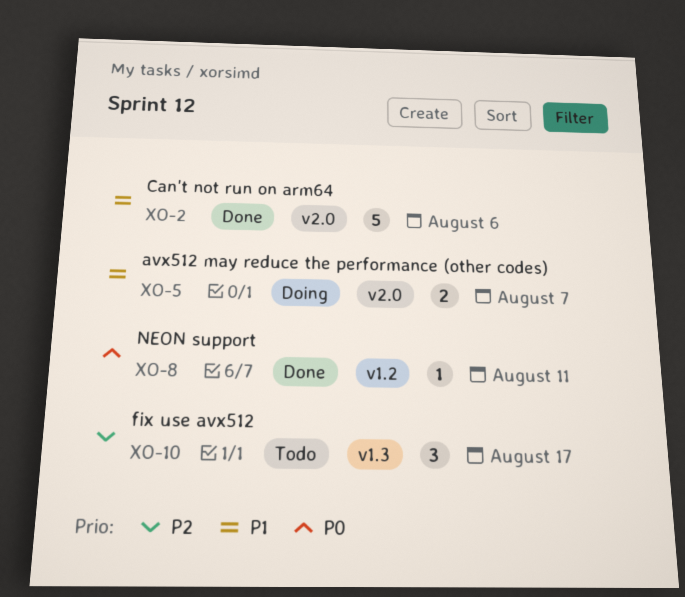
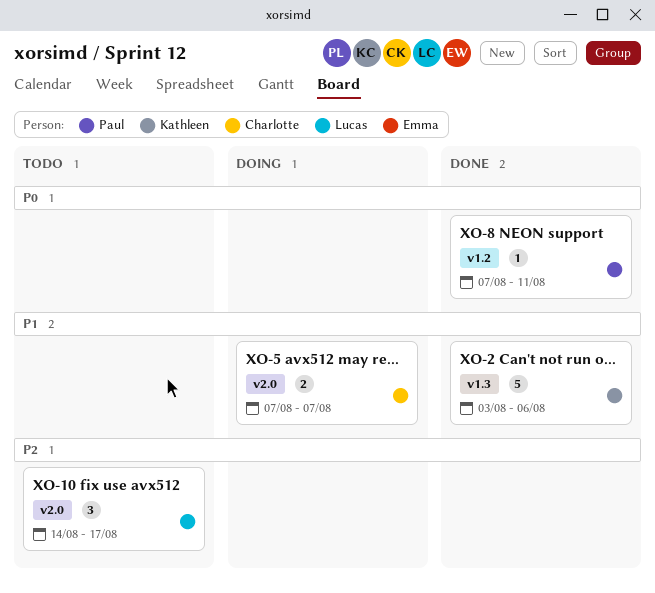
XO-2, label: v2.0 -> v1.3
XO-10, label: v1.3 -> v2.0

